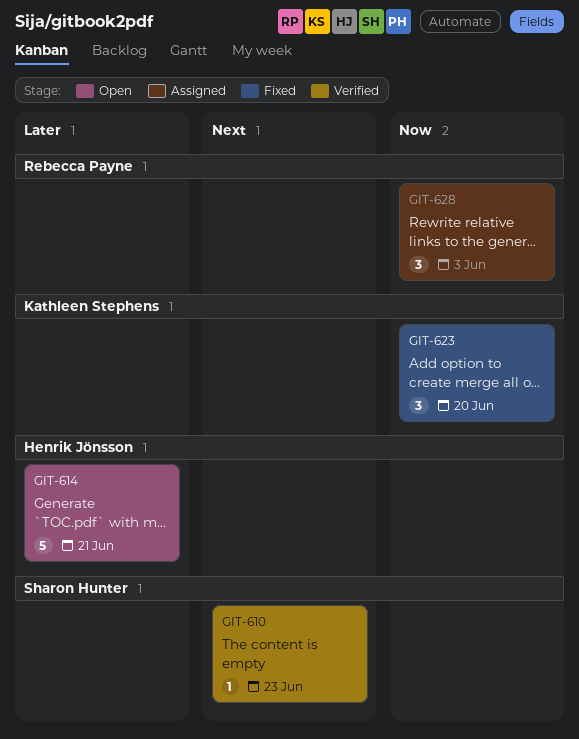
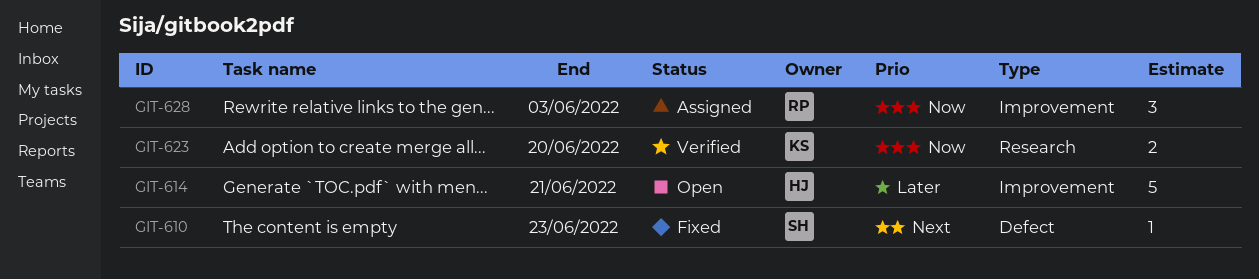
GIT-610, status: Verified -> Fixed
GIT-623, status: Fixed -> Verified
GIT-623, estimate: 3 -> 2

